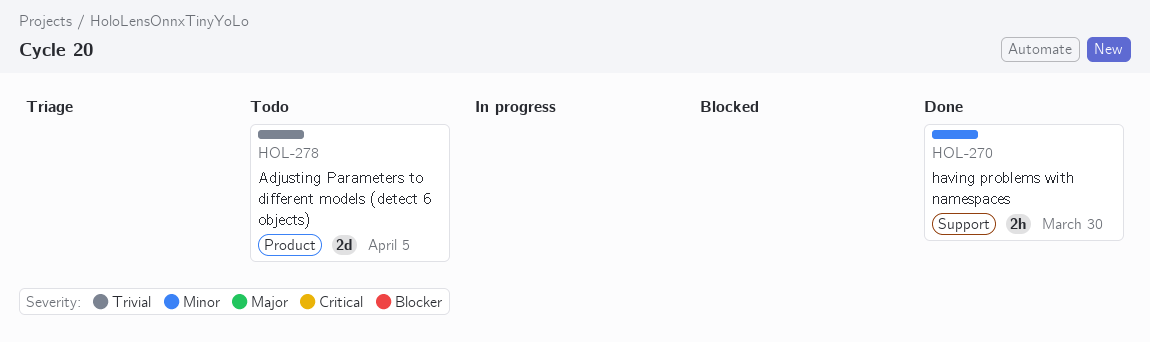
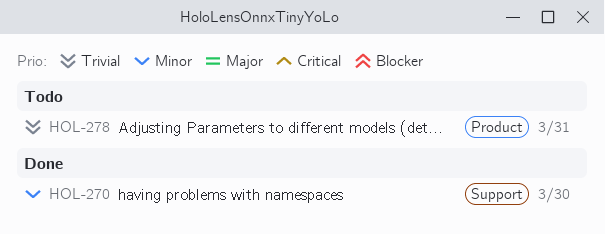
HOL-278, due: Apr 5 -> Mar 31

